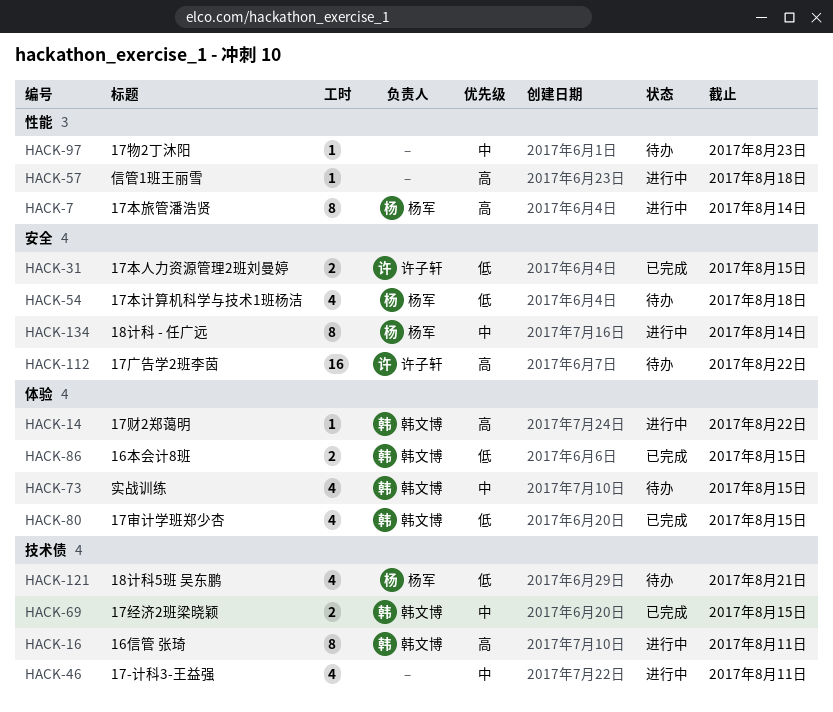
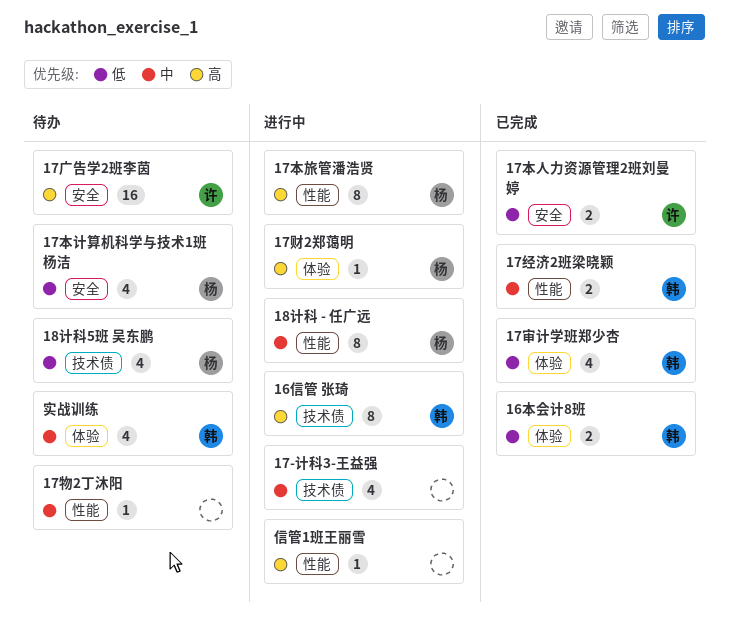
17经济2班梁晓颖, label: 技术债 -> 性能
17财2郑蔼明, owner: 韩文博 -> 杨军
18计科 - 任广远, label: 安全 -> 性能

